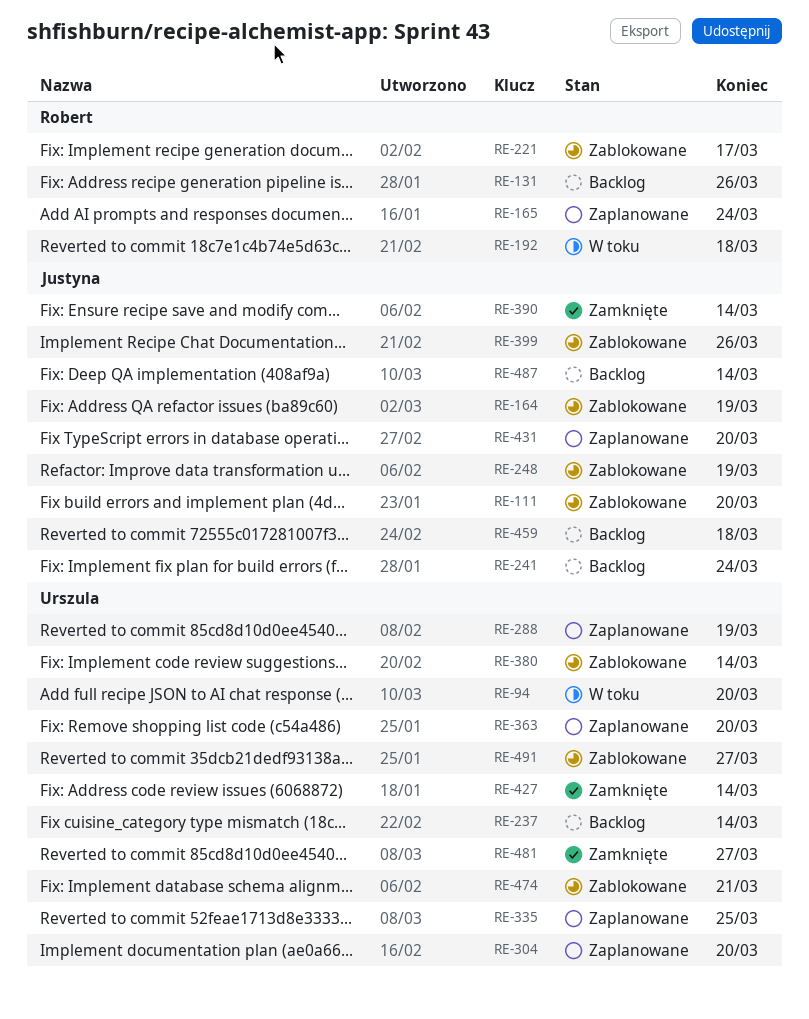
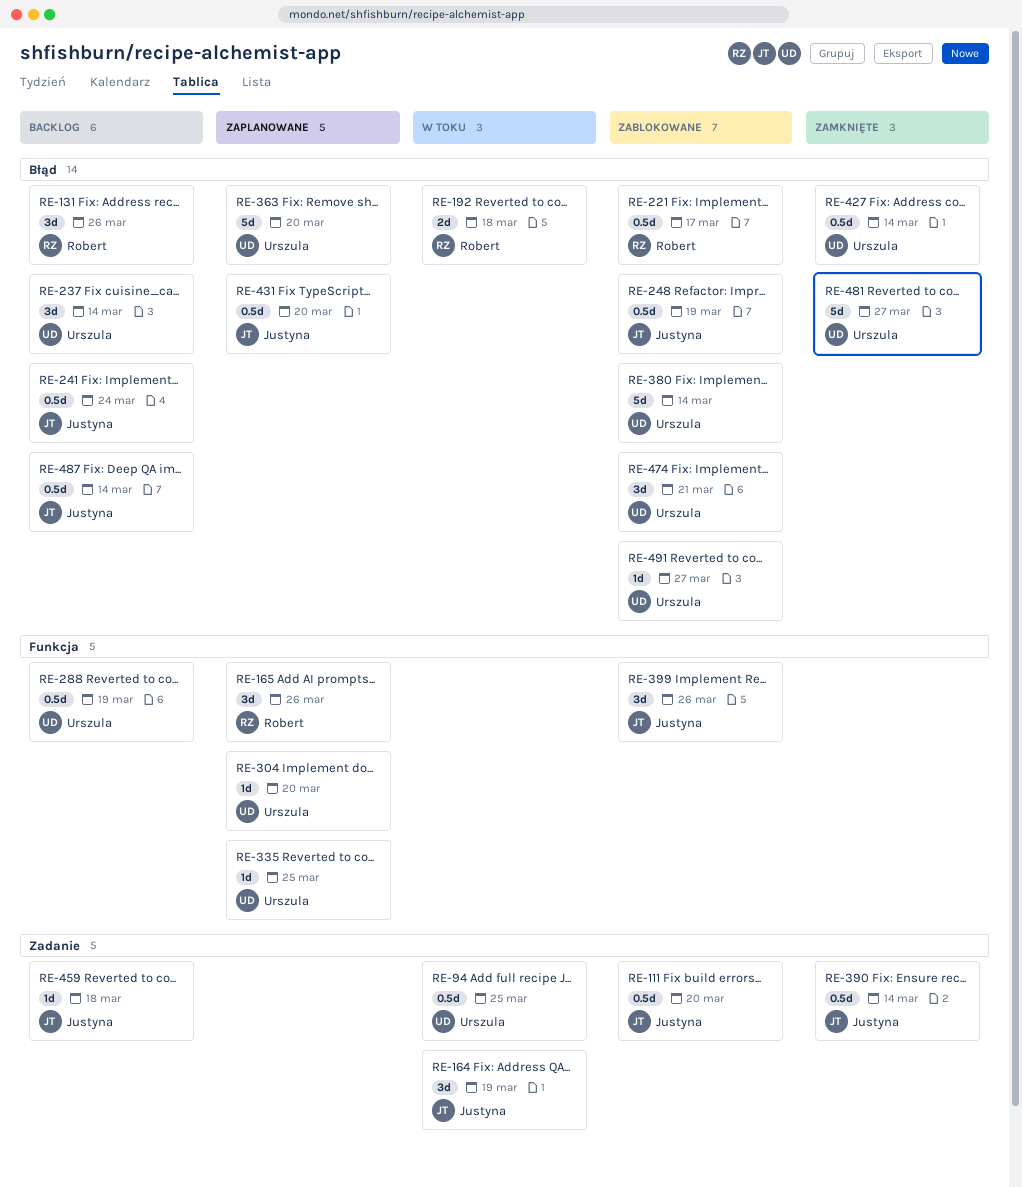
RE-94, due: Mar 20 -> Mar 25
RE-164, status: Zablokowane -> W toku
RE-165, due: Mar 24 -> Mar 26
RE-288, status: Zaplanowane -> Backlog

